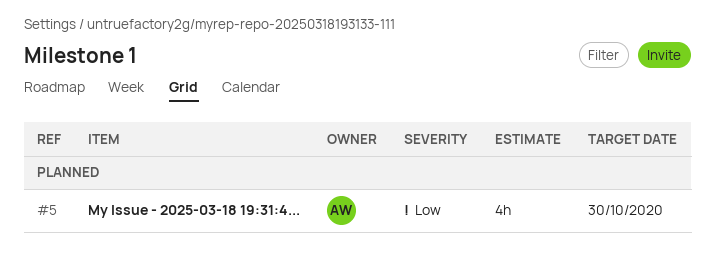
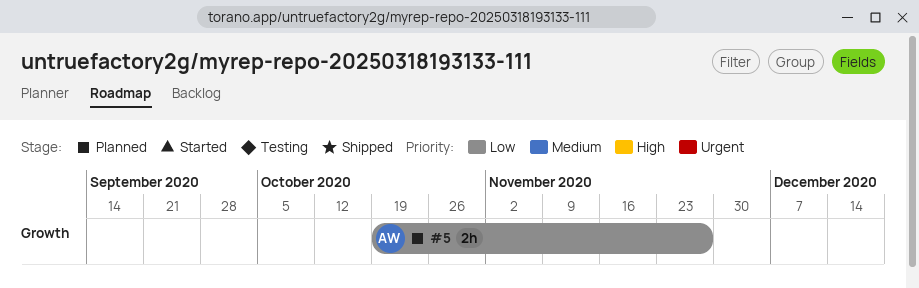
#5, estimate: 4h -> 2h
#5, due: Oct 30 -> Nov 27

